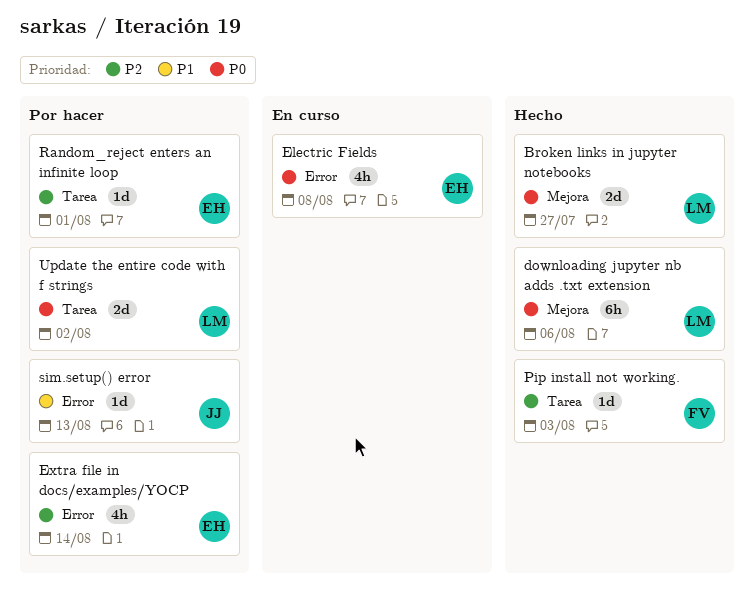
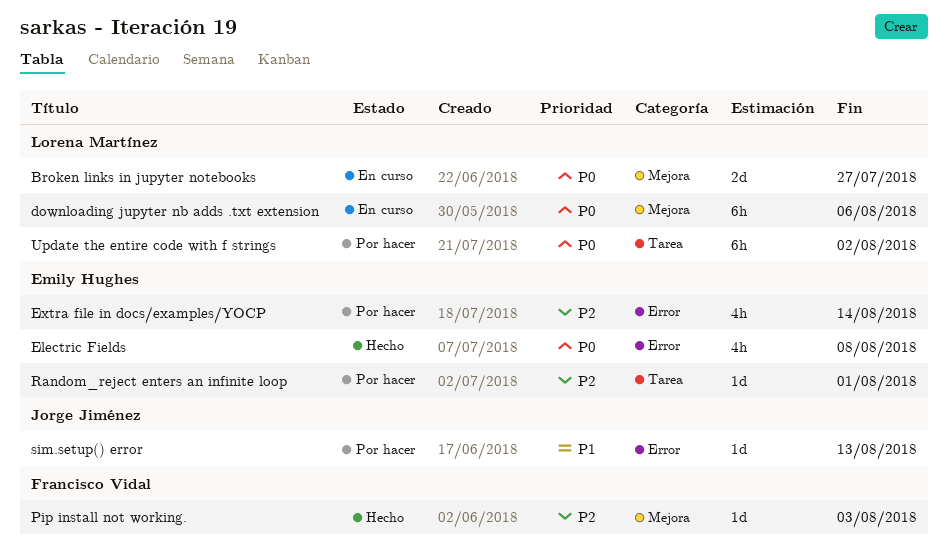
Broken links in jupyter notebooks, status: Hecho -> En curso
downloading jupyter nb adds .txt extension, status: Hecho -> En curso
Electric Fields, status: En curso -> Hecho
Pip install not working., label: Tarea -> Mejora
Update the entire code with f strings, estimate: 2d -> 6h

